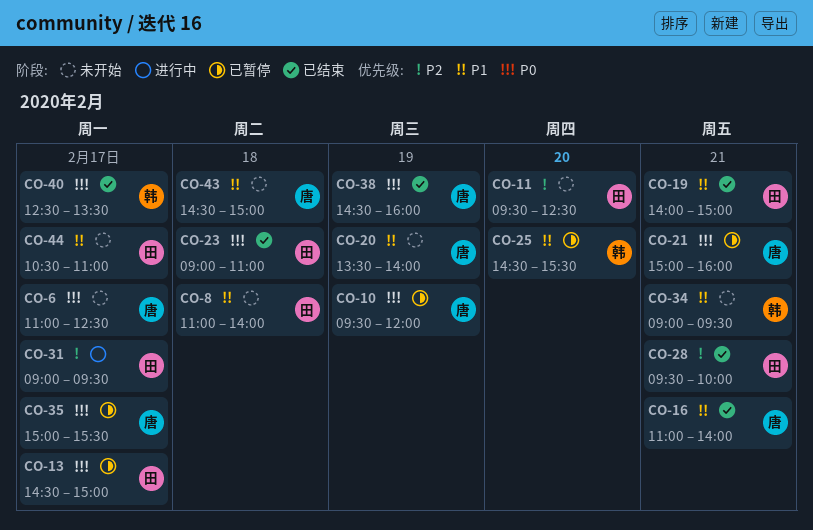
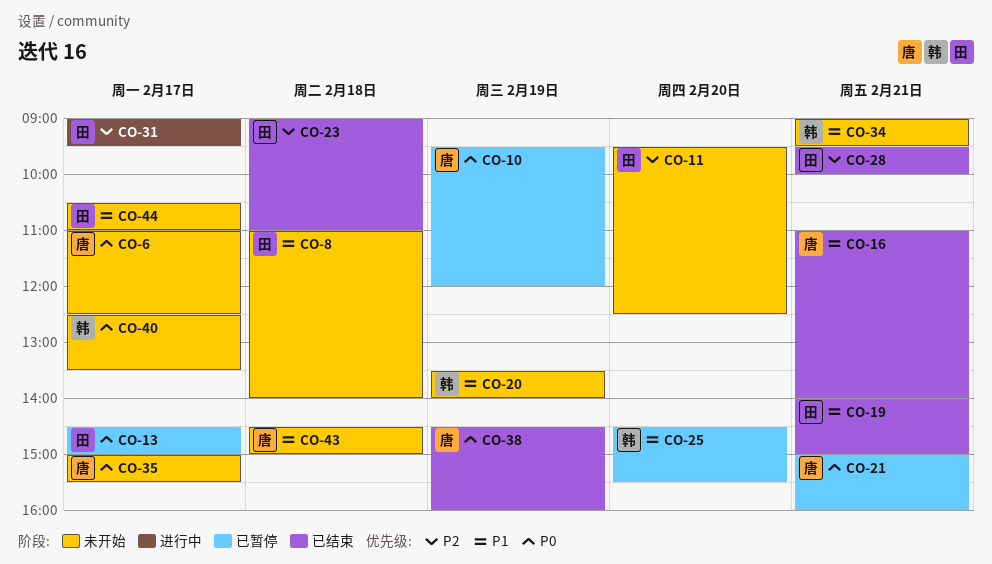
CO-20, owner: 唐 -> 韩
CO-23, priority: P0 -> P2
CO-35, status: 已暂停 -> 未开始
CO-40, status: 已结束 -> 未开始

